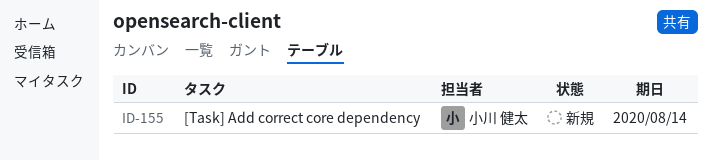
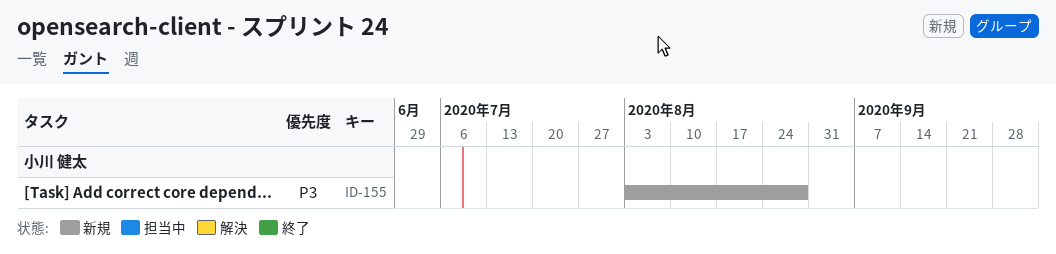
ID-155, due: Aug 14 -> Aug 28

